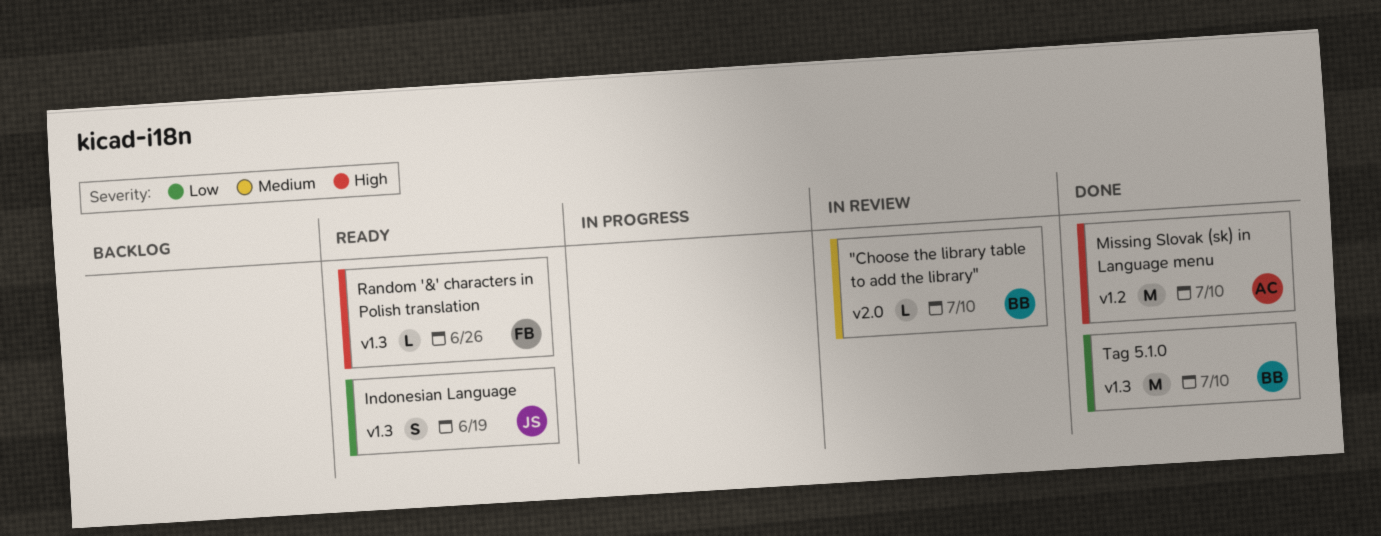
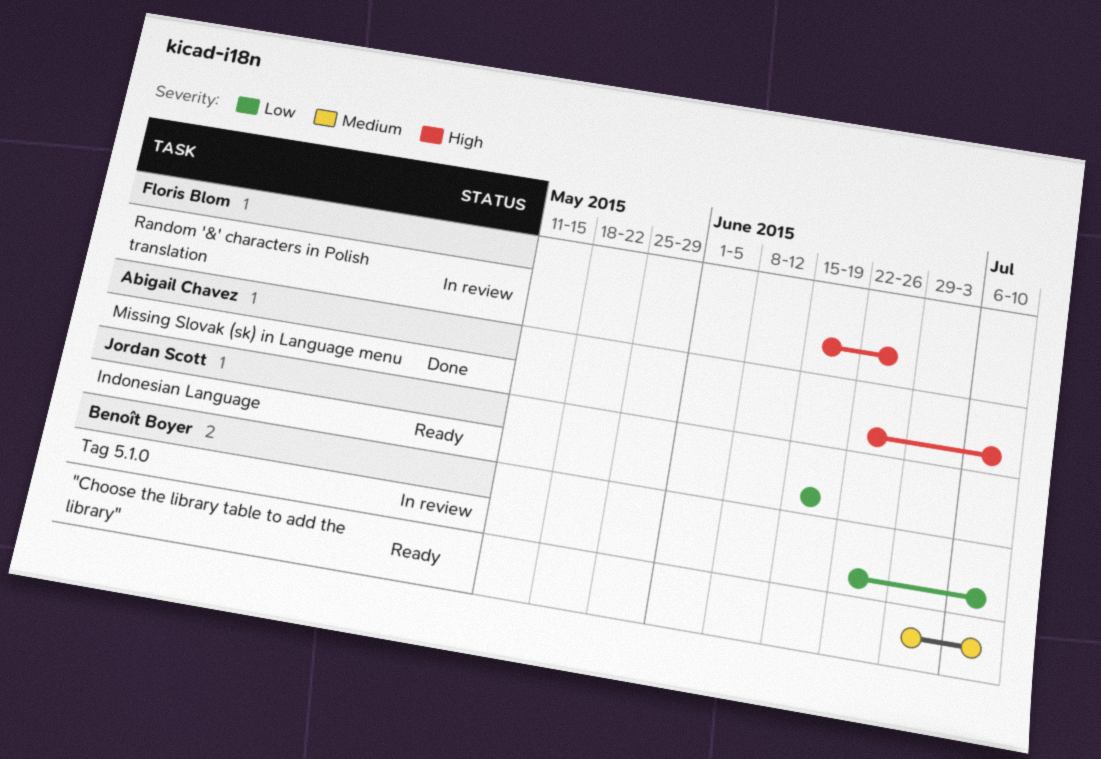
"Choose the library table to add the library", status: In review -> Ready
Random '&' characters in Polish translation, status: Ready -> In review
Tag 5.1.0, status: Done -> In review

